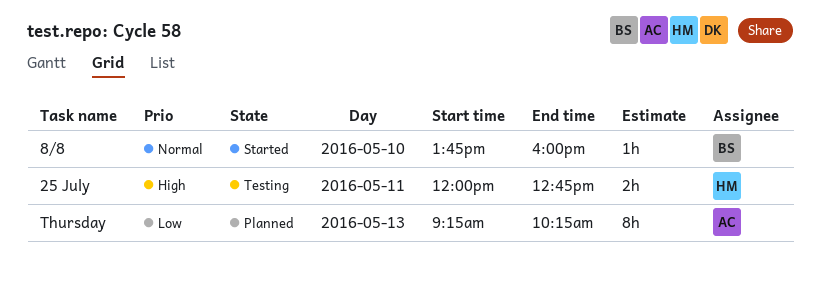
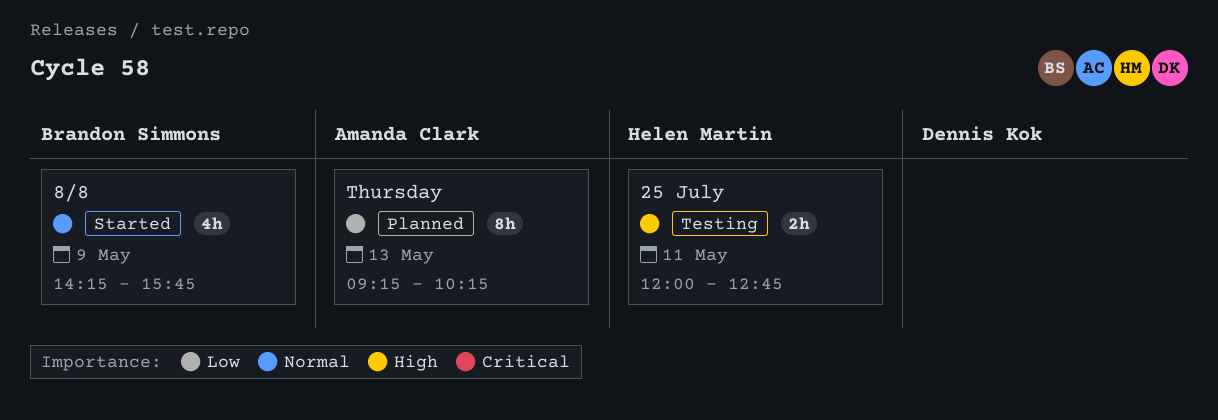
8/8, estimate: 1h -> 4h
8/8, day: May 10 -> May 9
8/8, begins: 13:45 -> 14:15
8/8, ends: 16:00 -> 15:45

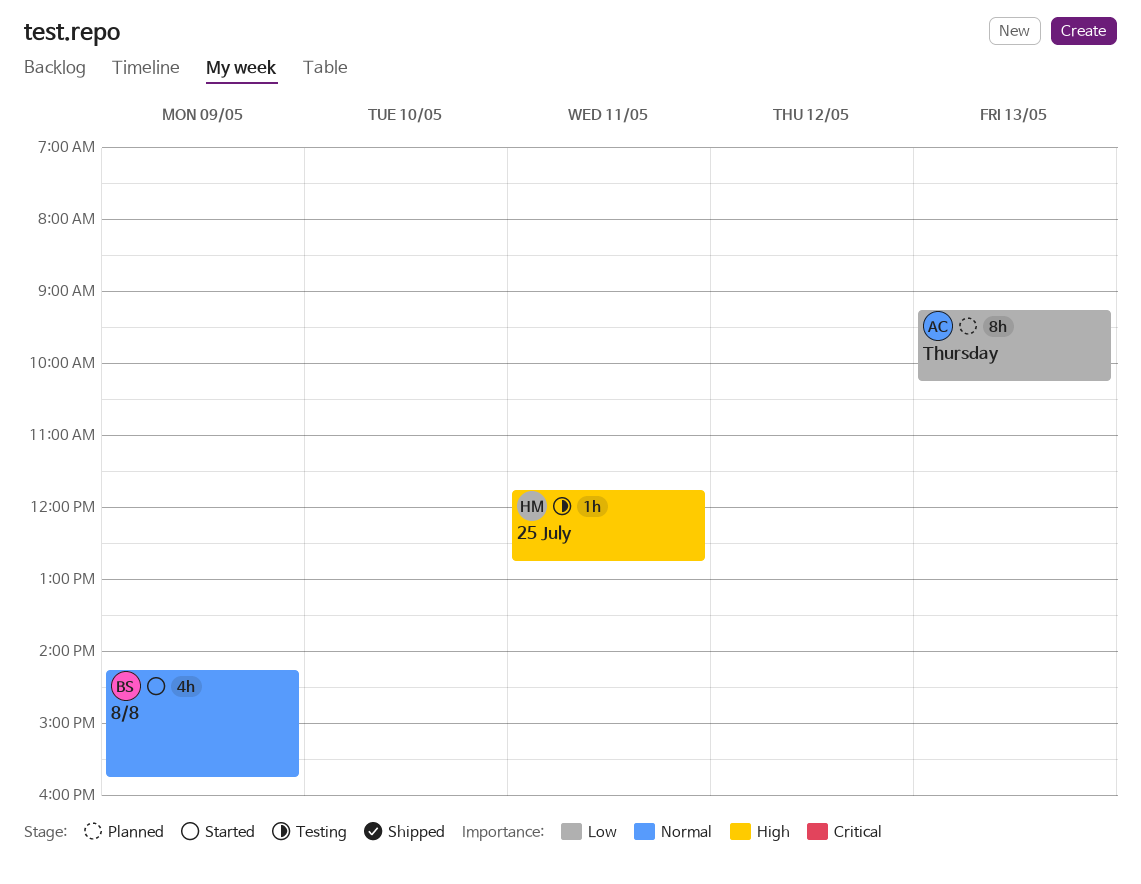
25 July, estimate: 2h -> 1h
25 July, begins: 12:00 -> 11:45

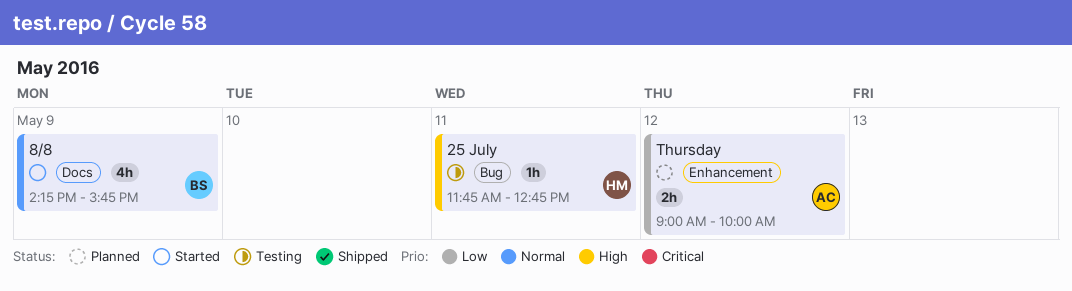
Thursday, estimate: 8h -> 2h
Thursday, day: May 13 -> May 12
Thursday, begins: 09:15 -> 09:00
Thursday, ends: 10:15 -> 10:00

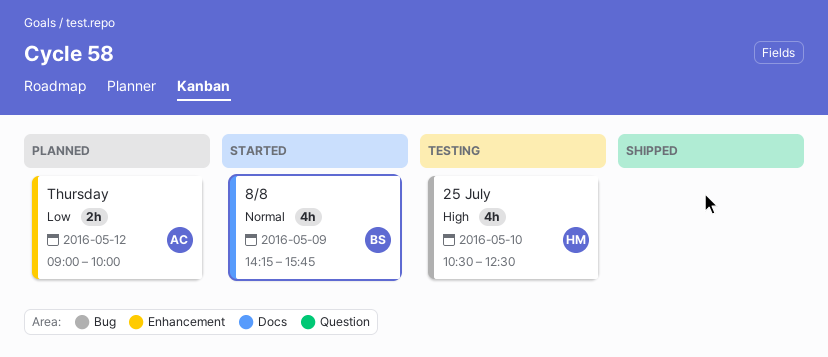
25 July, estimate: 1h -> 4h
25 July, day: May 11 -> May 10
25 July, begins: 11:45 -> 10:30
25 July, ends: 12:45 -> 12:30

